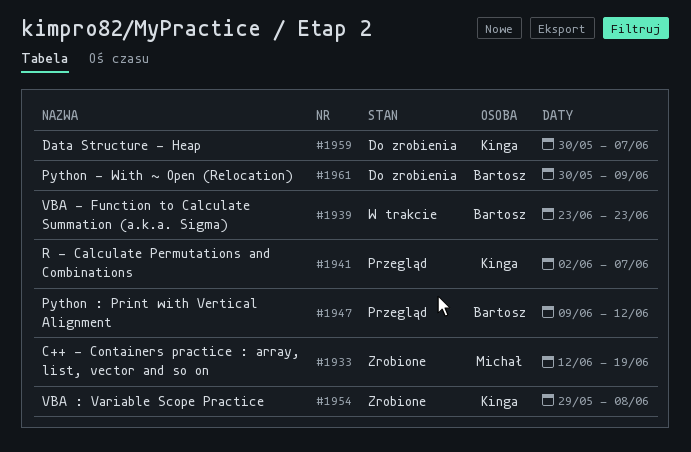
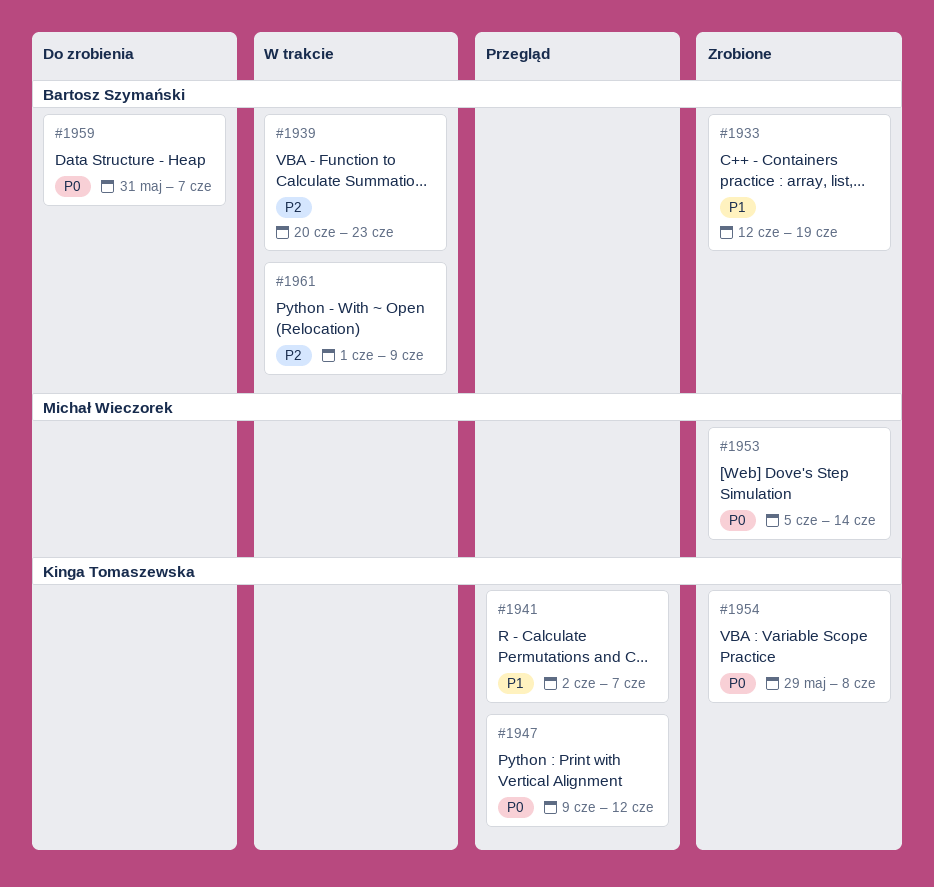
#1933, owner: Michał Wieczorek -> Bartosz Szymański
#1939, start: Jun 23 -> Jun 20
#1947, owner: Bartosz Szymański -> Kinga Tomaszewska
#1953: none -> present
#1959, owner: Kinga Tomaszewska -> Bartosz Szymański
#1959, start: May 30 -> May 31
#1961, status: Do zrobienia -> W trakcie
#1961, start: May 30 -> Jun 1

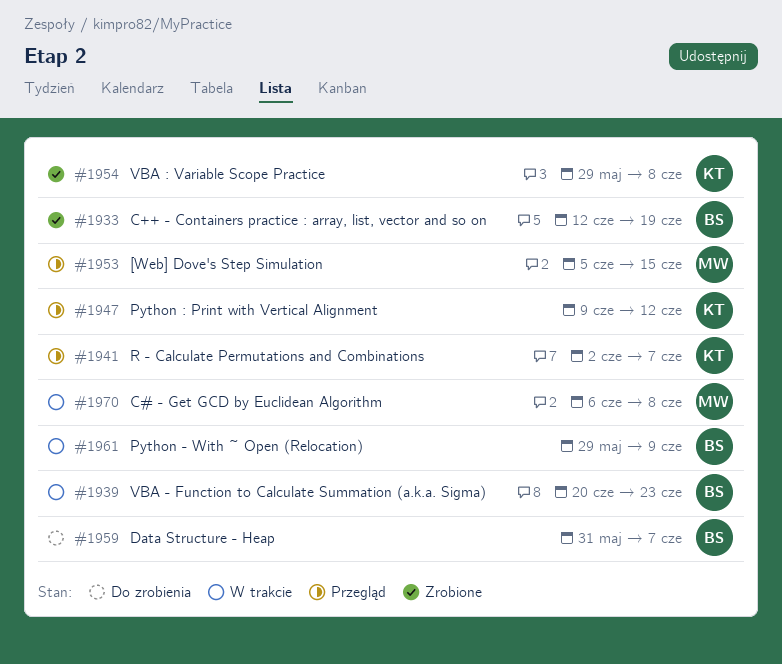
#1953, status: Zrobione -> Przegląd
#1953, due: Jun 14 -> Jun 15
#1961, start: Jun 1 -> May 29
#1970: none -> present

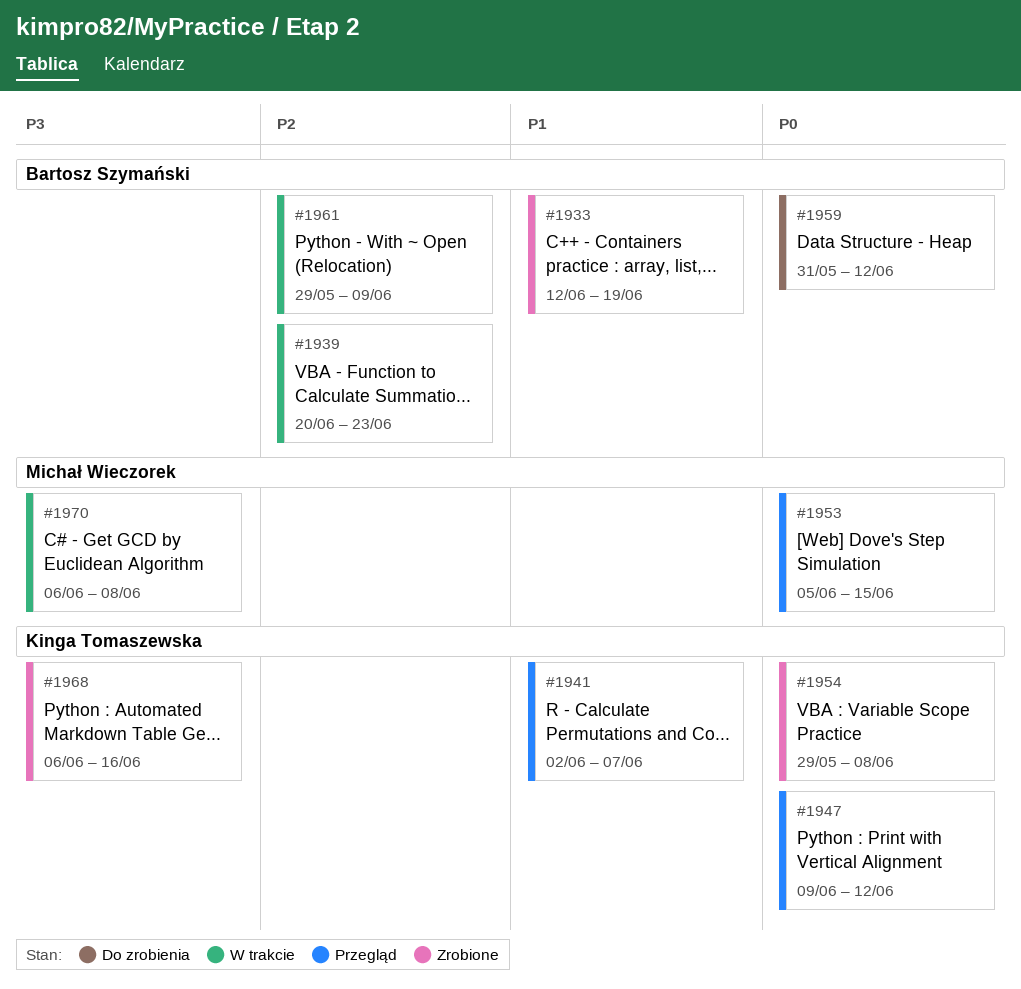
#1959, due: Jun 7 -> Jun 12
#1968: none -> present

